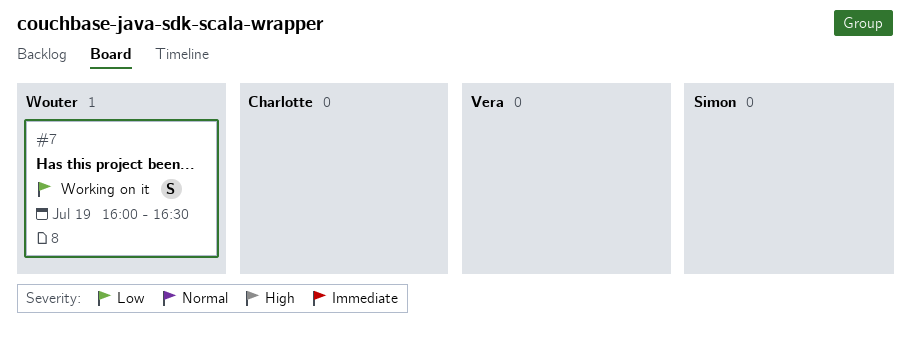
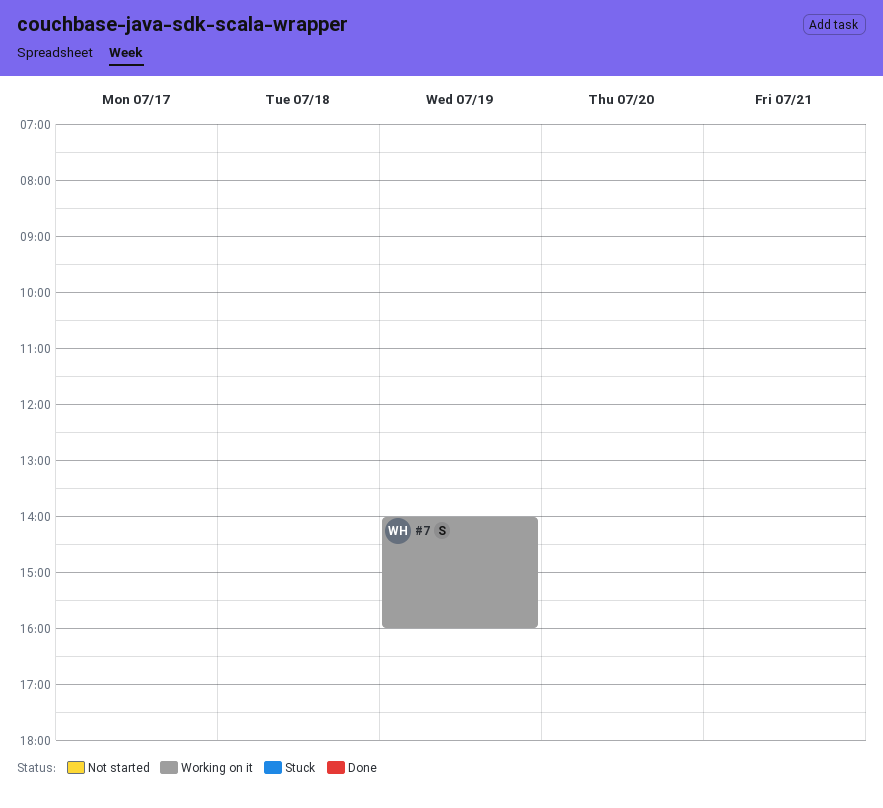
#7, begins: 16:00 -> 14:00
#7, ends: 16:30 -> 16:00

